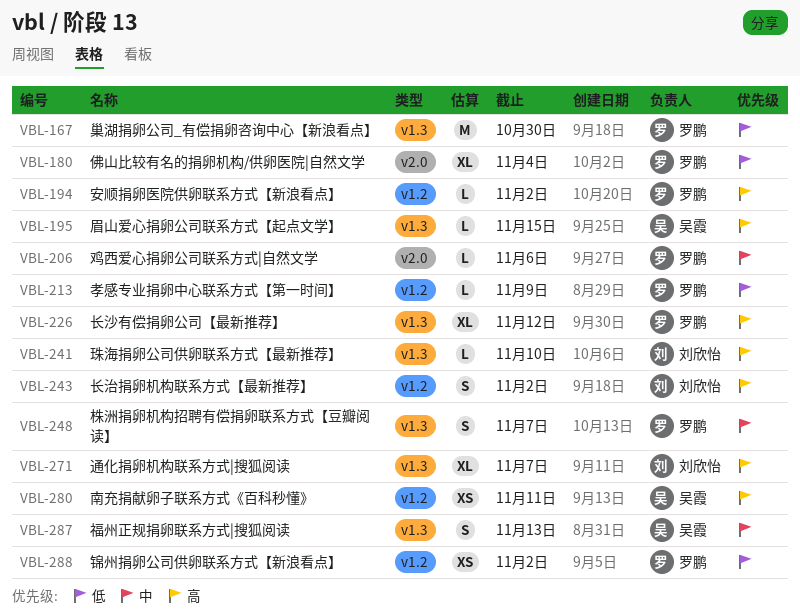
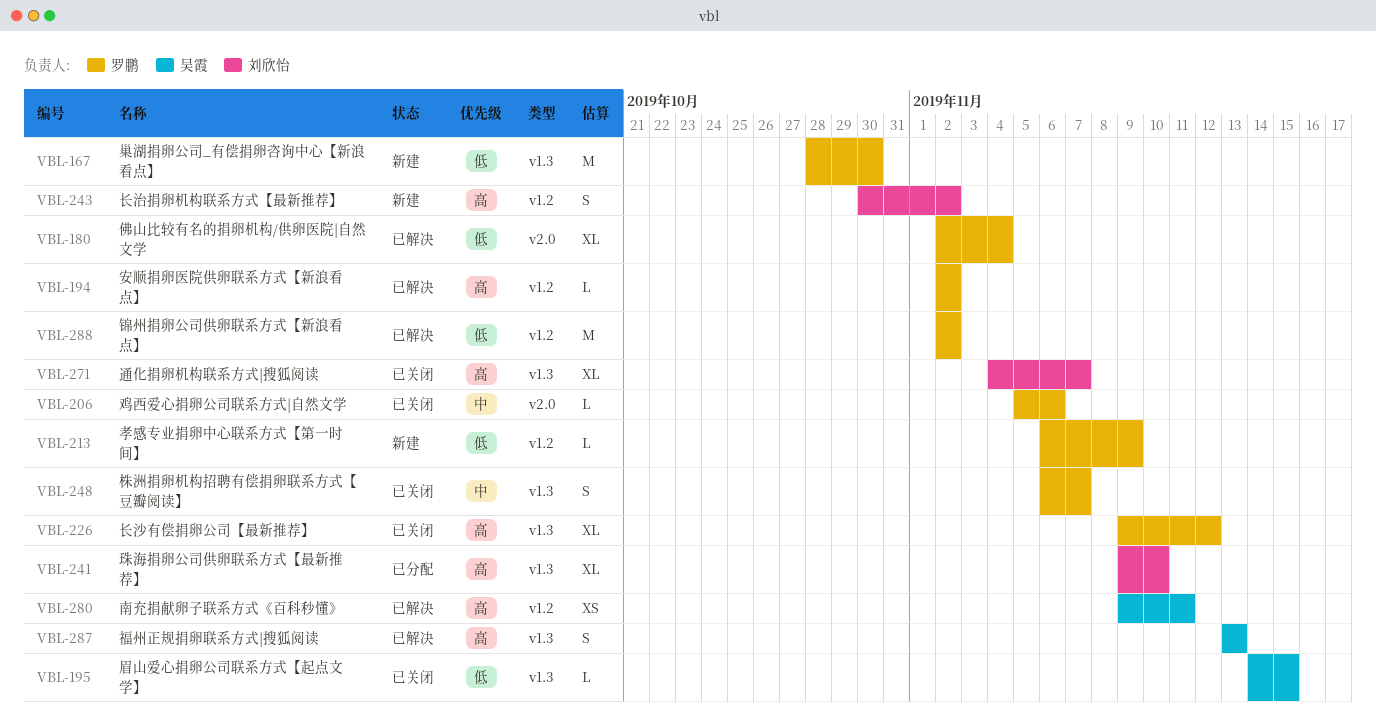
VBL-195, priority: 高 -> 低
VBL-241, estimate: L -> XL
VBL-287, priority: 中 -> 高
VBL-288, estimate: XS -> M

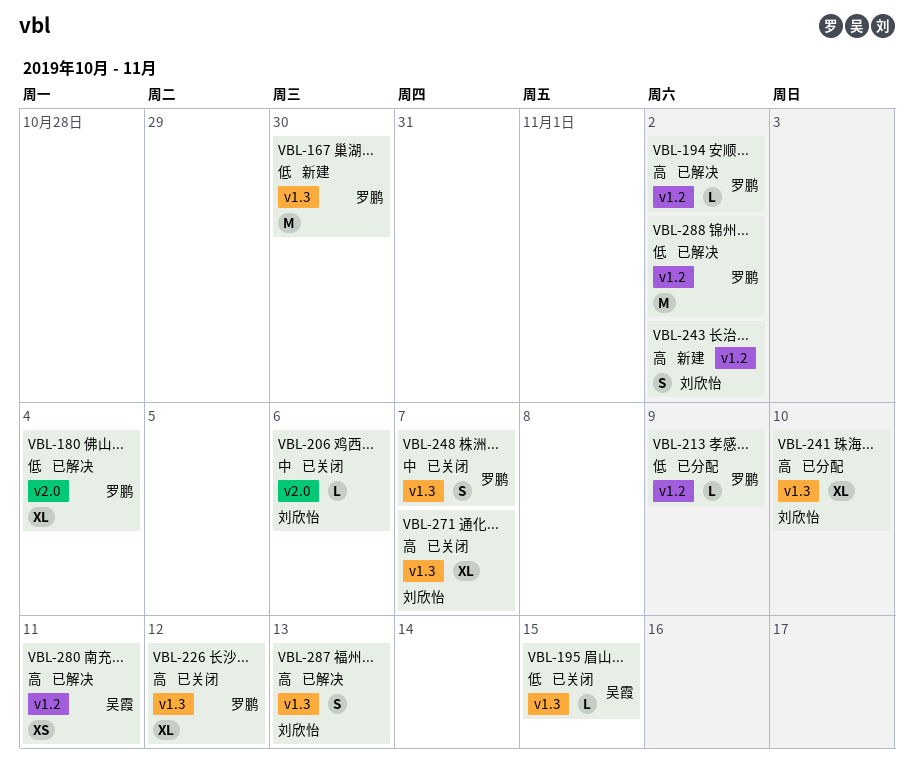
VBL-206, owner: 罗鹏 -> 刘欣怡
VBL-213, status: 新建 -> 已分配
VBL-287, owner: 吴霞 -> 刘欣怡

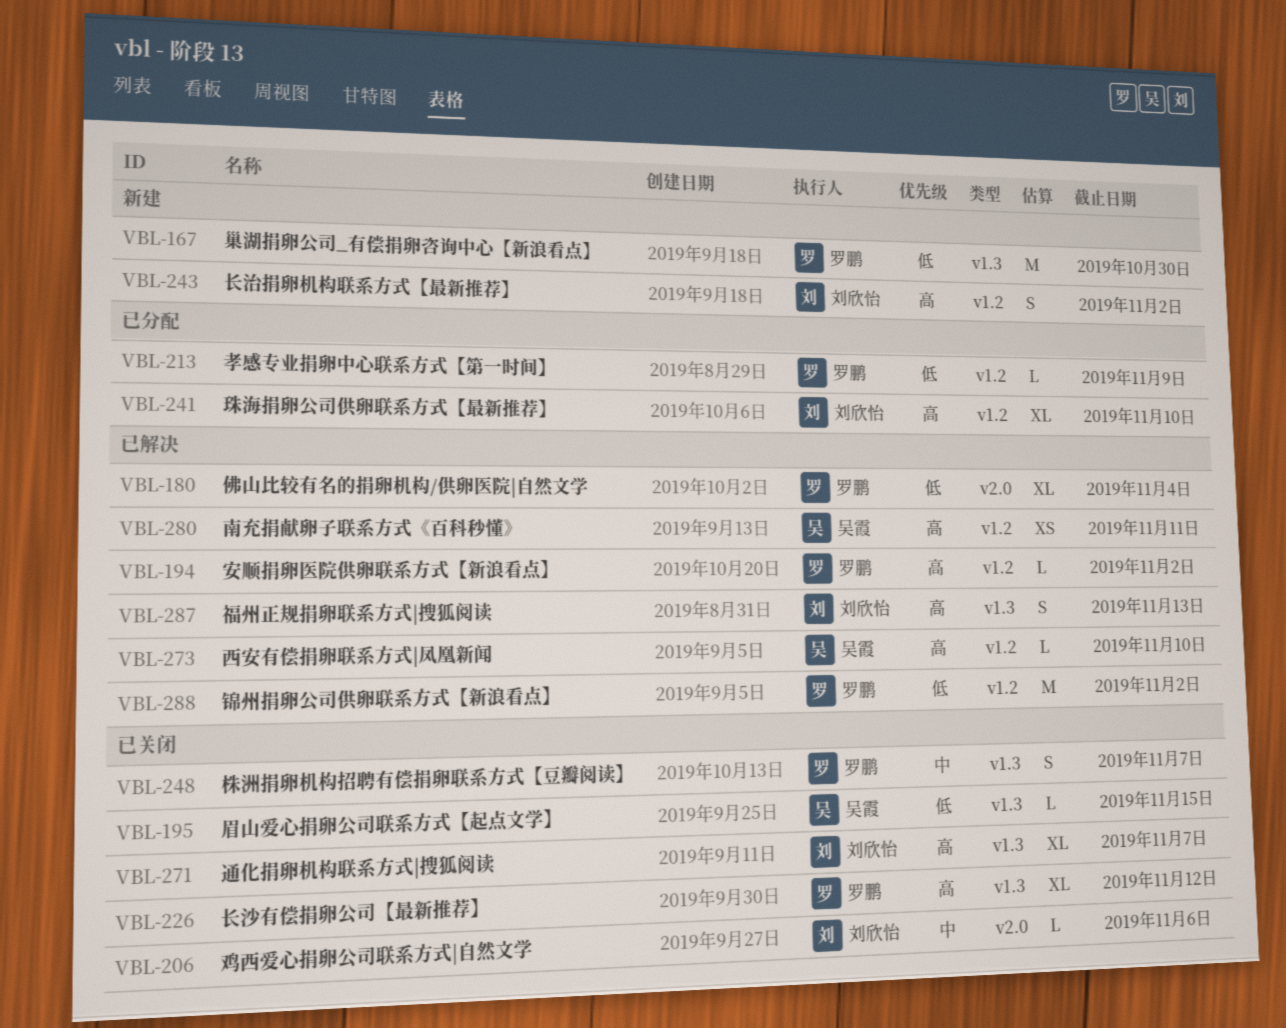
VBL-241, label: v1.3 -> v1.2
VBL-273: none -> present

